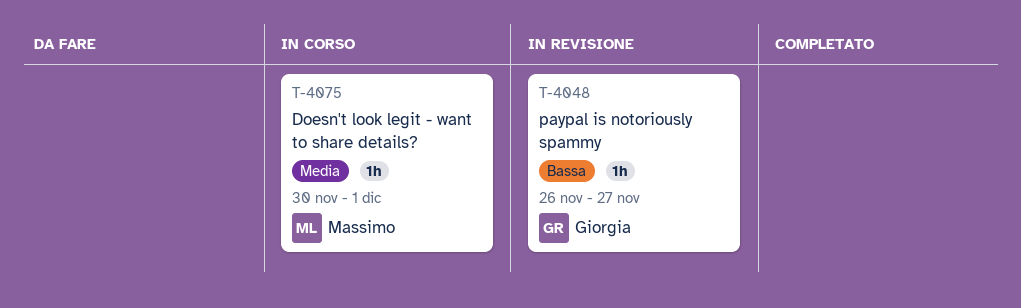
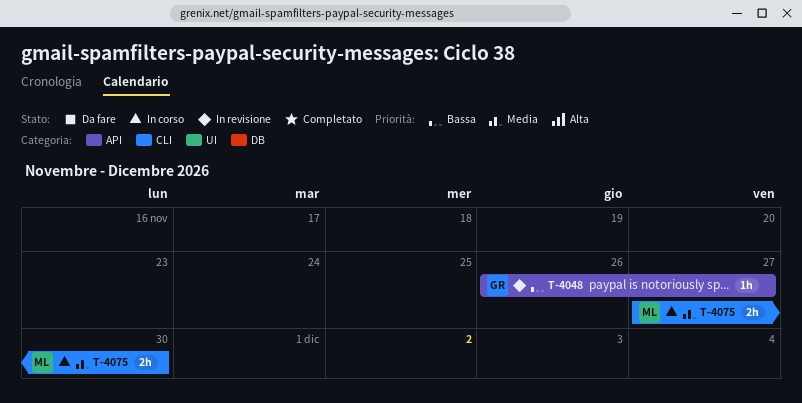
T-4075, estimate: 1h -> 2h
T-4075, start: Nov 30 -> Nov 27
T-4075, due: Dec 1 -> Nov 30

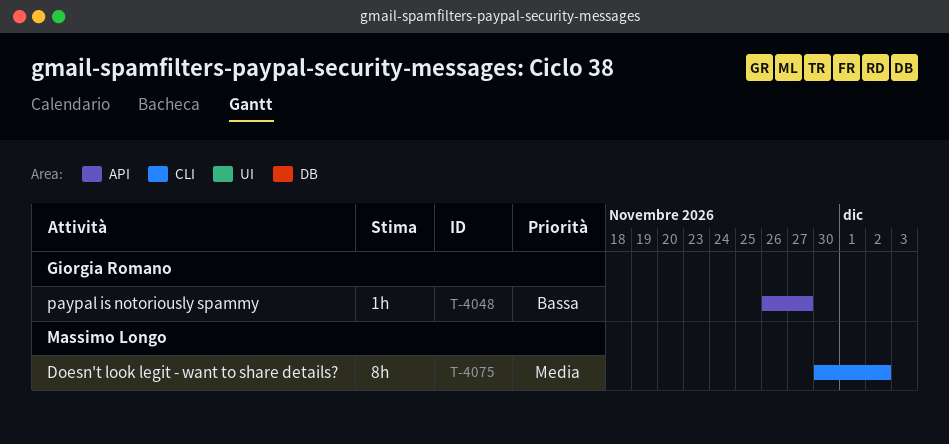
T-4075, estimate: 2h -> 8h
T-4075, start: Nov 27 -> Nov 30
T-4075, due: Nov 30 -> Dec 2

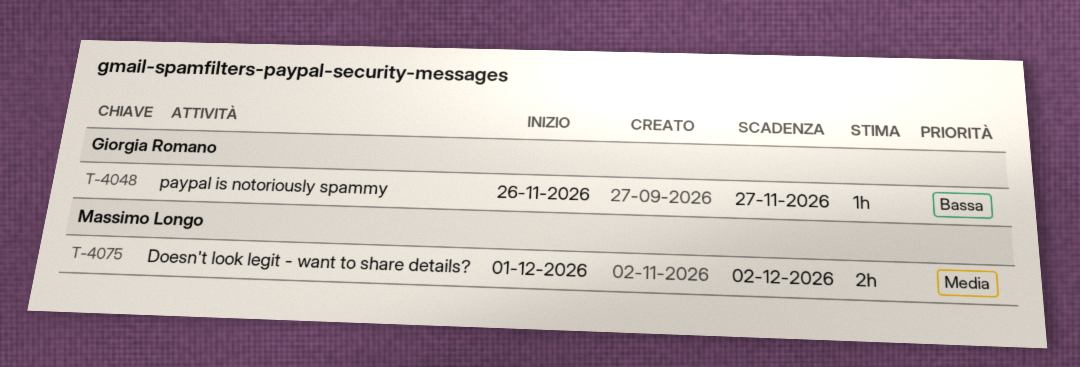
T-4075, estimate: 8h -> 2h
T-4075, start: Nov 30 -> Dec 1

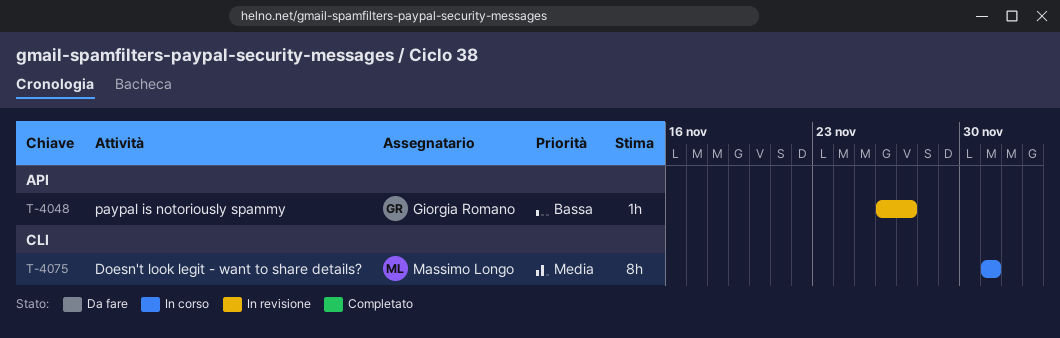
T-4075, estimate: 2h -> 8h
T-4075, due: Dec 2 -> Dec 1

